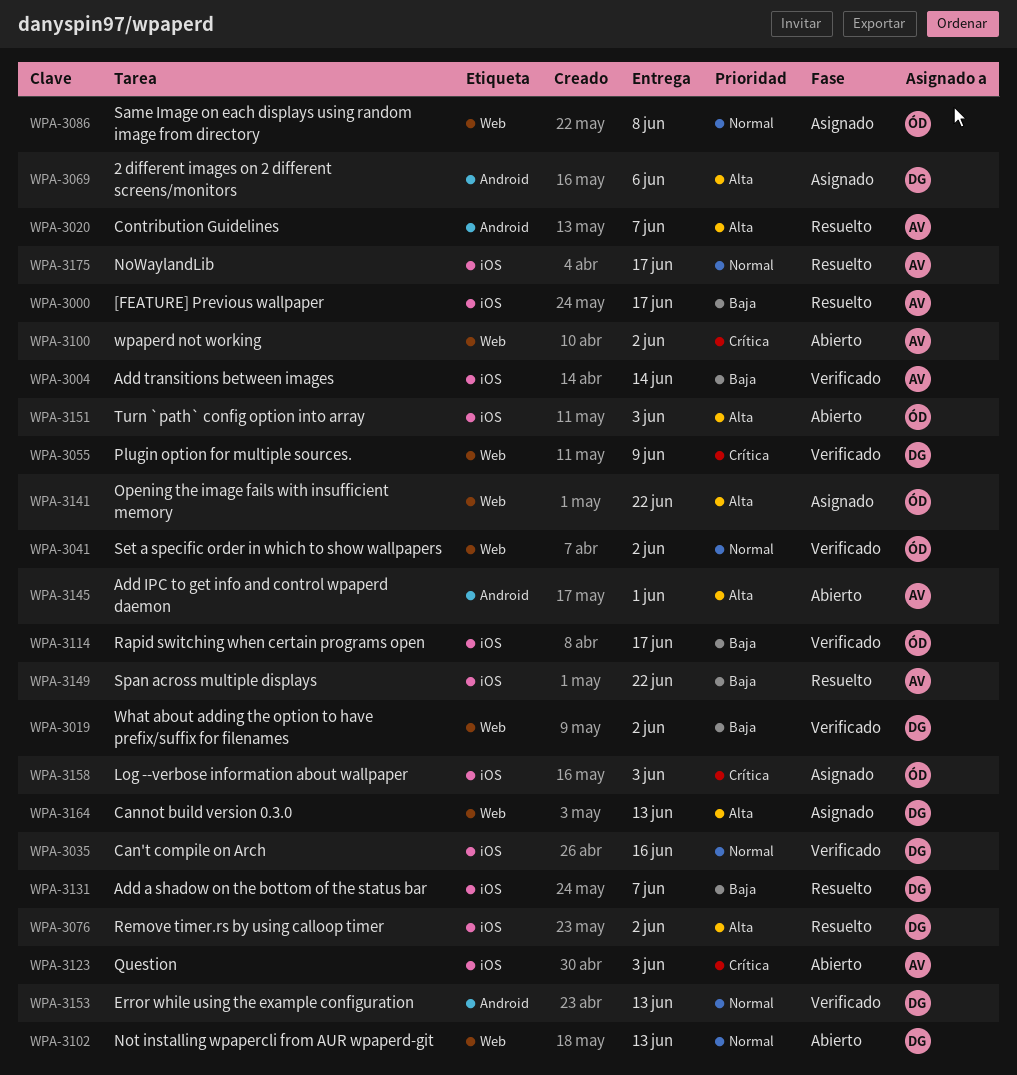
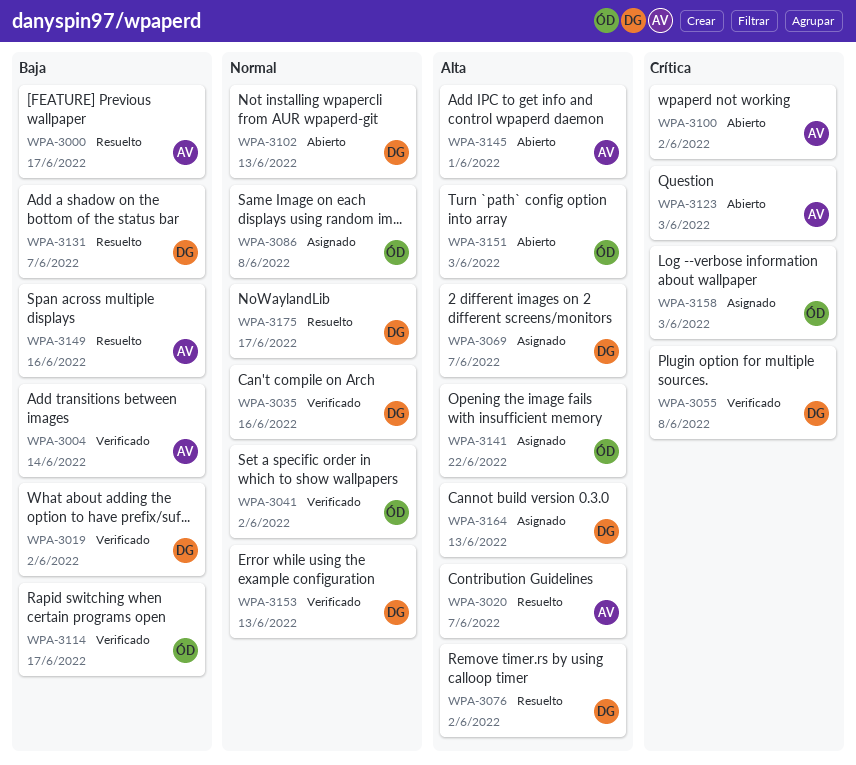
WPA-3055, due: Jun 9 -> Jun 8
WPA-3069, due: Jun 6 -> Jun 7
WPA-3149, due: Jun 22 -> Jun 16
WPA-3175, owner: AV -> DG

